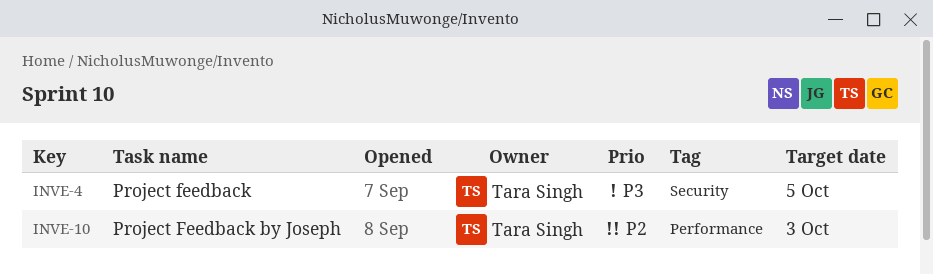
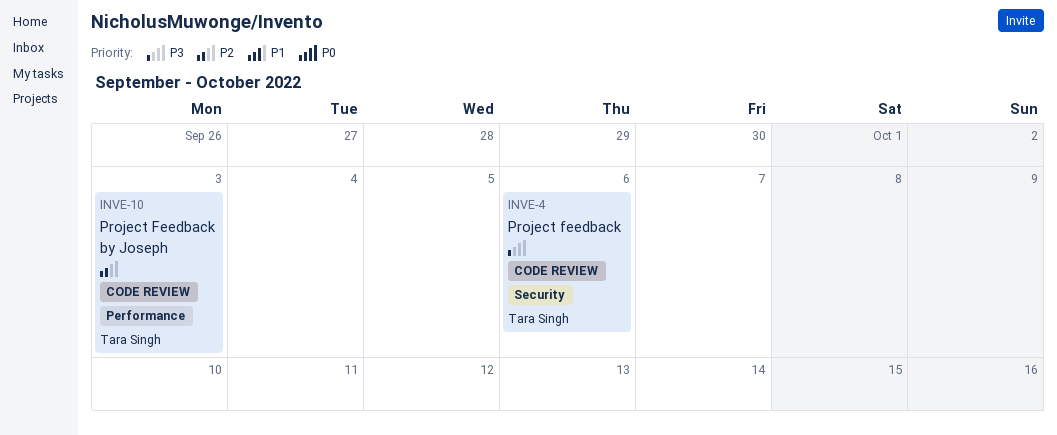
INVE-4, due: Oct 5 -> Oct 6

